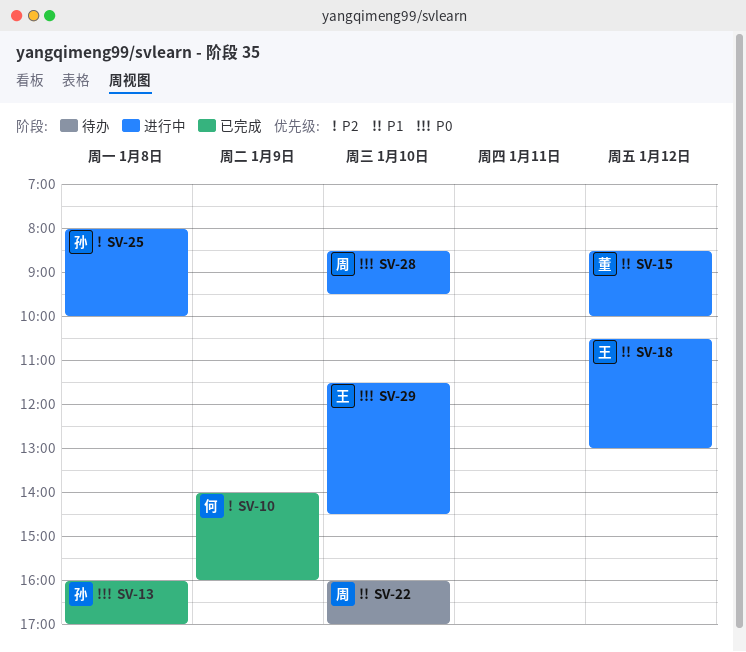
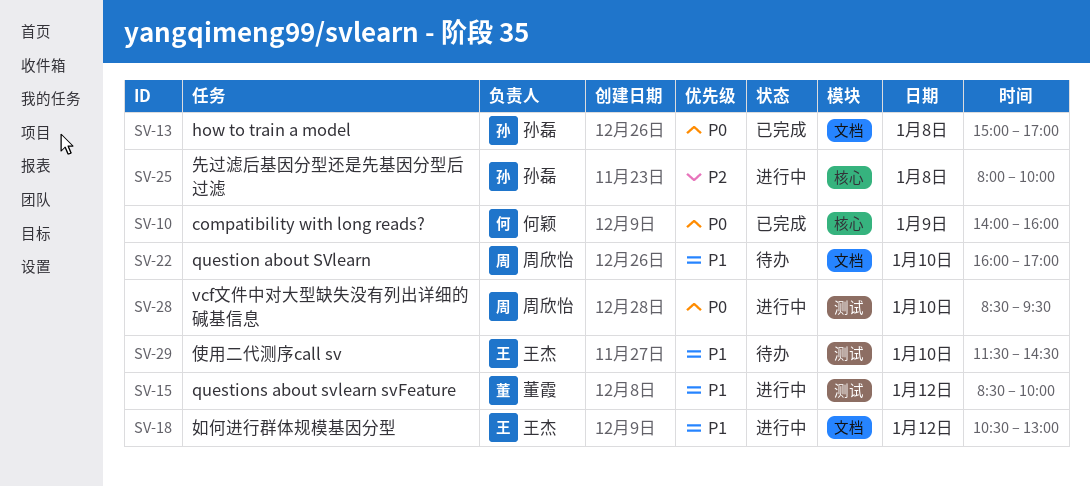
SV-10, priority: P2 -> P0
SV-13, begins: 16:00 -> 15:00
SV-29, status: 进行中 -> 待办
SV-29, priority: P0 -> P1

